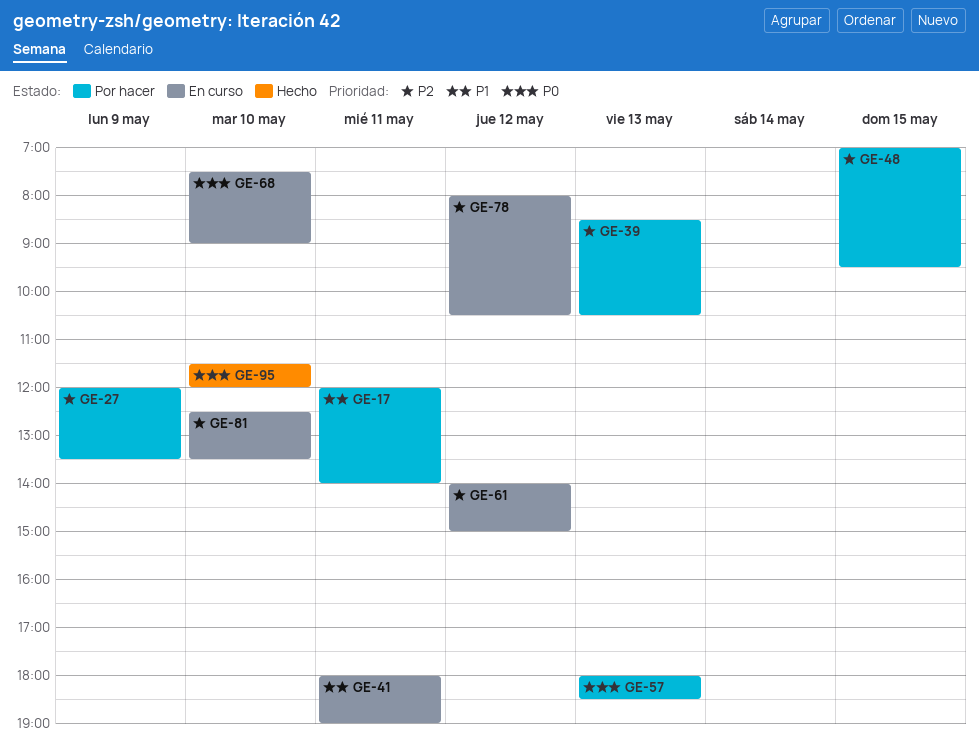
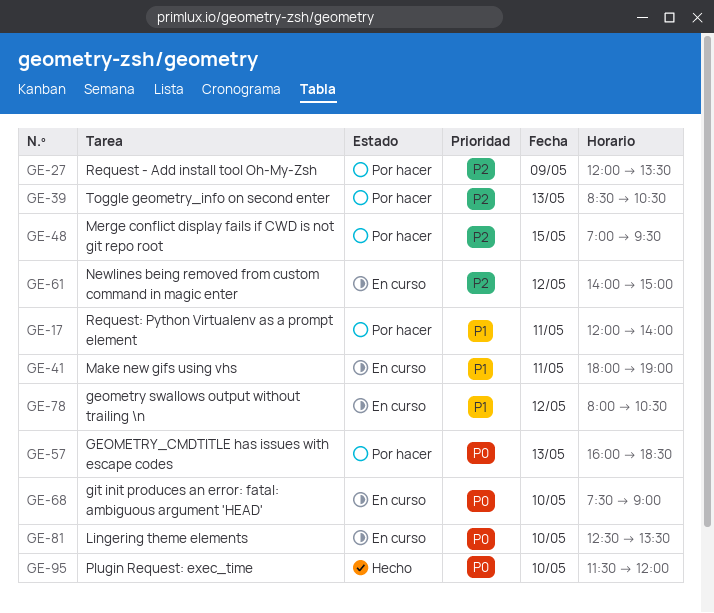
GE-57, begins: 18:00 -> 16:00
GE-78, priority: P2 -> P1
GE-81, priority: P2 -> P0

